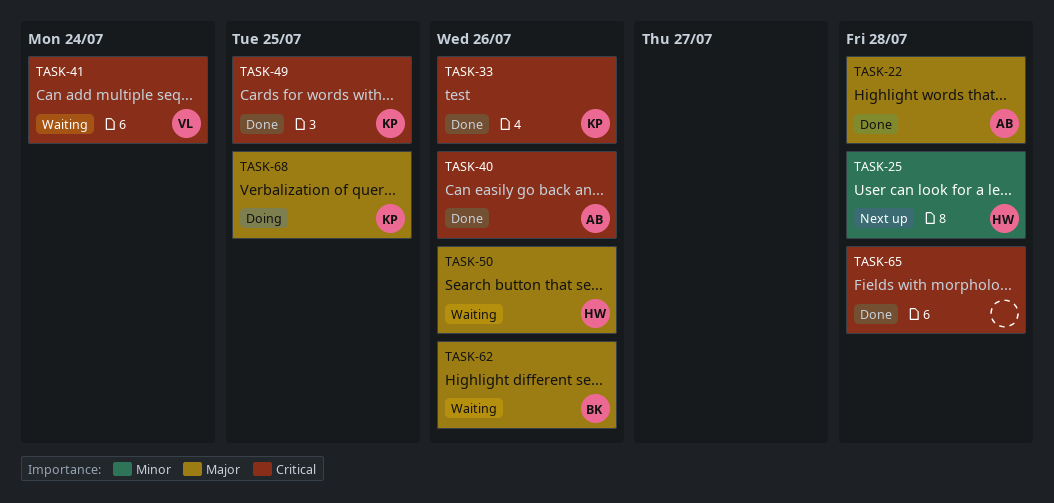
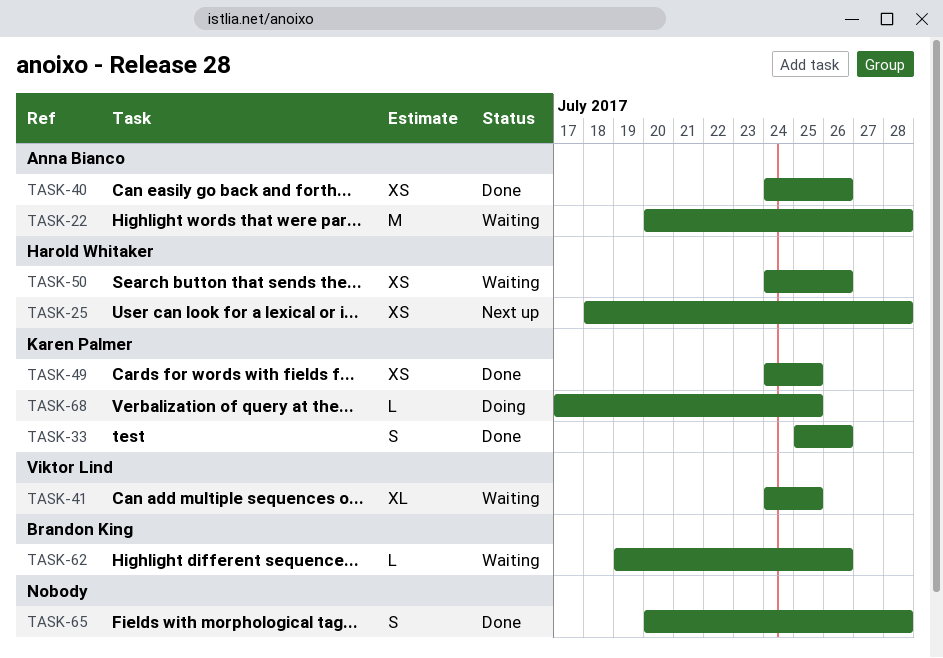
TASK-22, status: Done -> Waiting
TASK-41, due: Jul 24 -> Jul 25

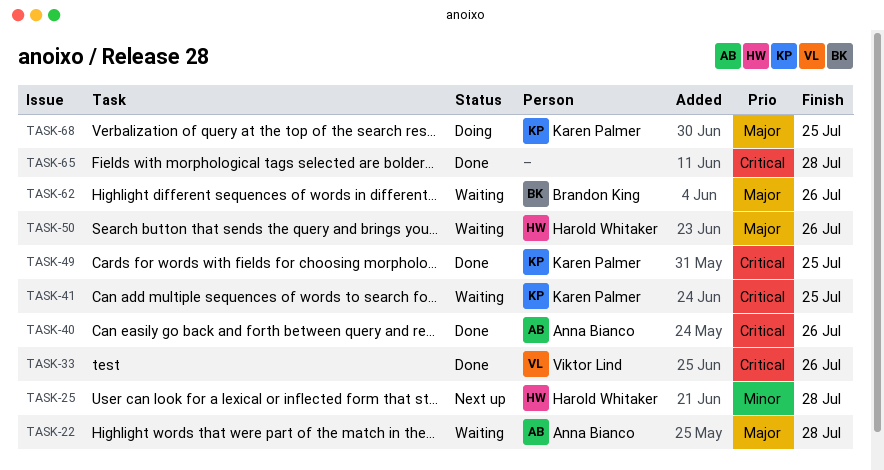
TASK-33, owner: Karen Palmer -> Viktor Lind
TASK-41, owner: Viktor Lind -> Karen Palmer

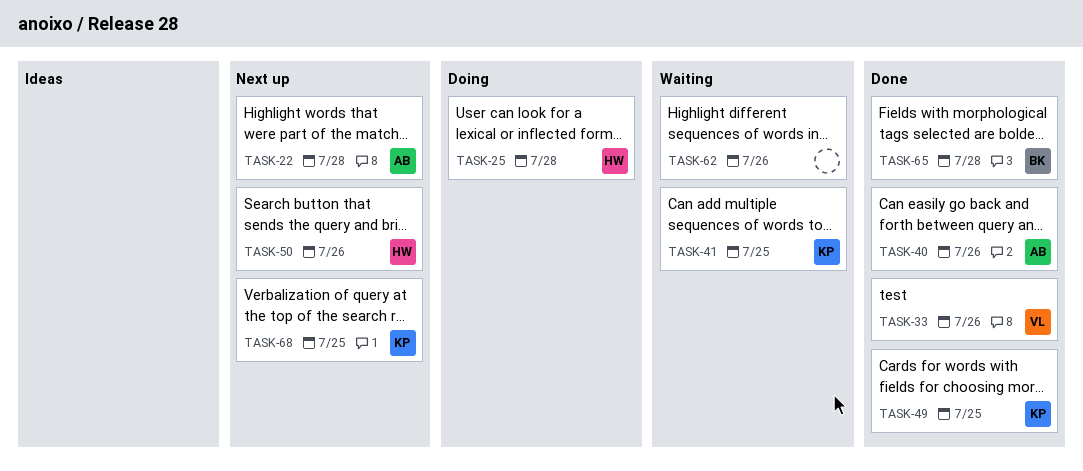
TASK-22, status: Waiting -> Next up
TASK-25, status: Next up -> Doing
TASK-50, status: Waiting -> Next up
TASK-62, owner: Brandon King -> none
TASK-65, owner: none -> Brandon King
TASK-68, status: Doing -> Next up

